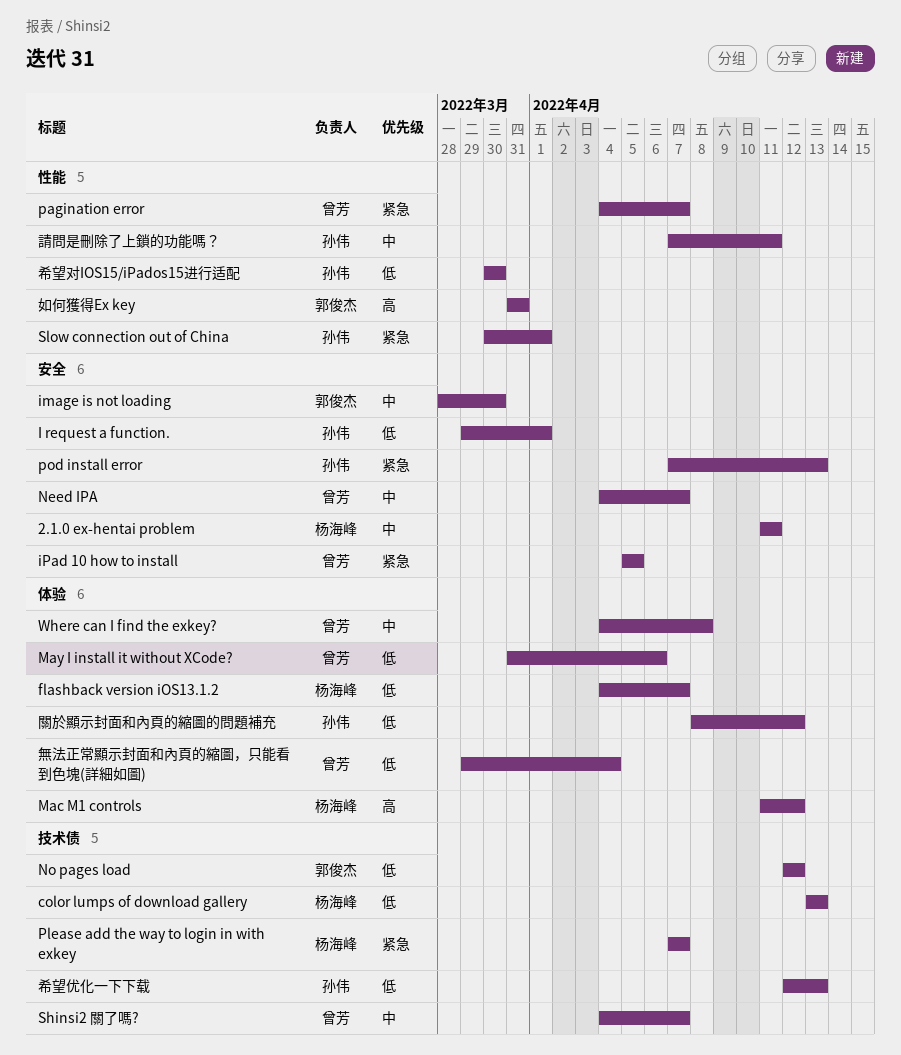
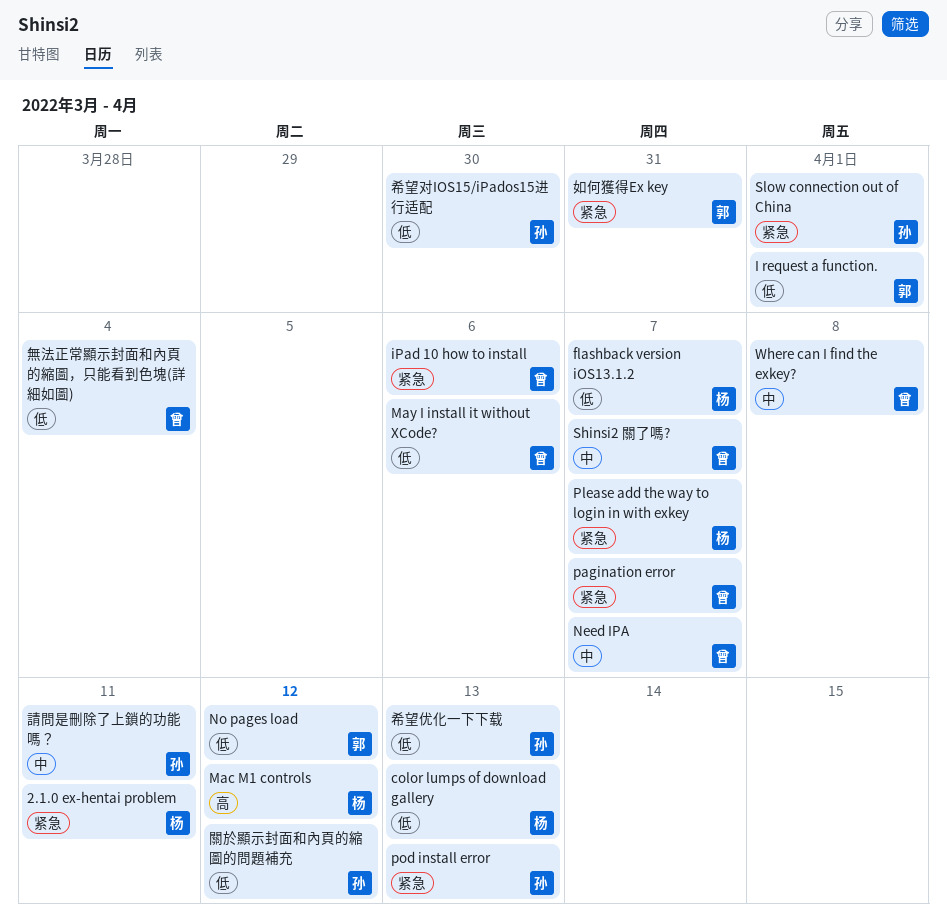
2.1.0 ex-hentai problem, priority: 中 -> 紧急
I request a function., owner: 孙伟 -> 郭俊杰
image is not loading: present -> none
iPad 10 how to install, due: Apr 5 -> Apr 6
如何獲得Ex key, priority: 高 -> 紧急

